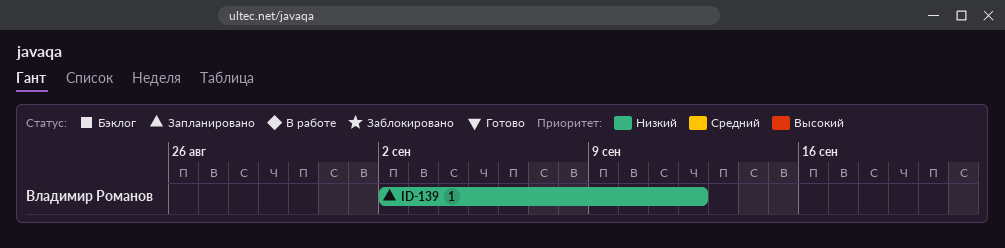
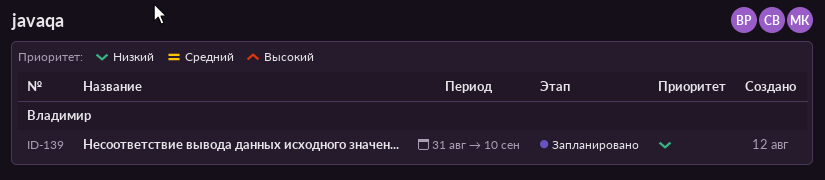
ID-139, start: Sep 2 -> Aug 31
ID-139, due: Sep 12 -> Sep 10

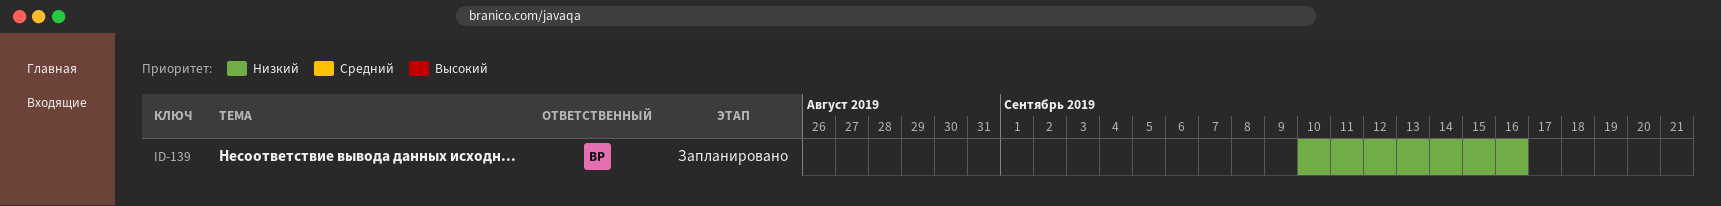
ID-139, start: Aug 31 -> Sep 10
ID-139, due: Sep 10 -> Sep 16

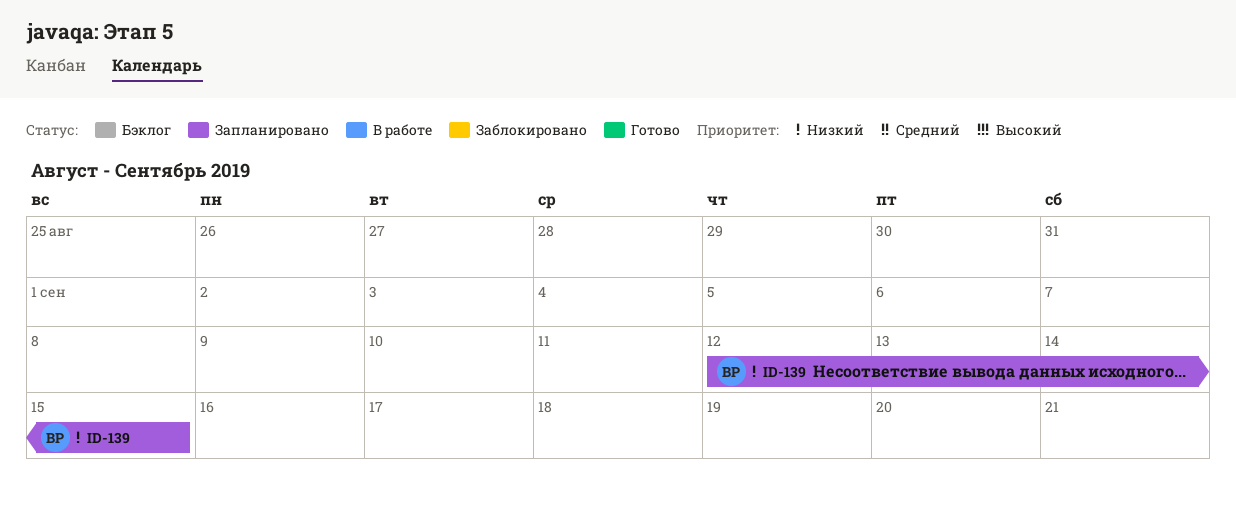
ID-139, start: Sep 10 -> Sep 12
ID-139, due: Sep 16 -> Sep 15

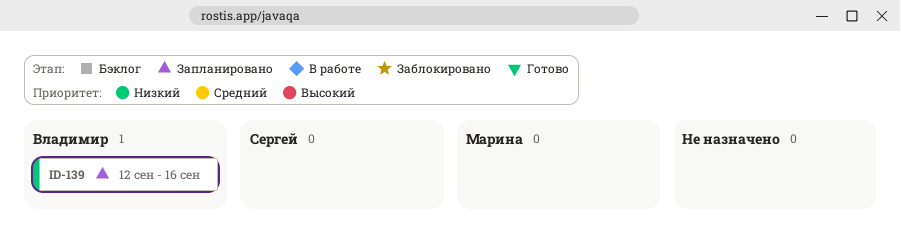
ID-139, due: Sep 15 -> Sep 16

